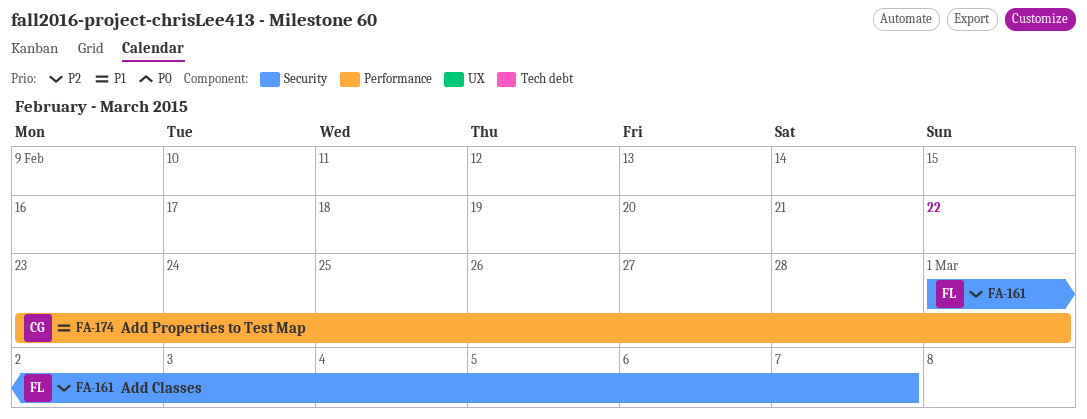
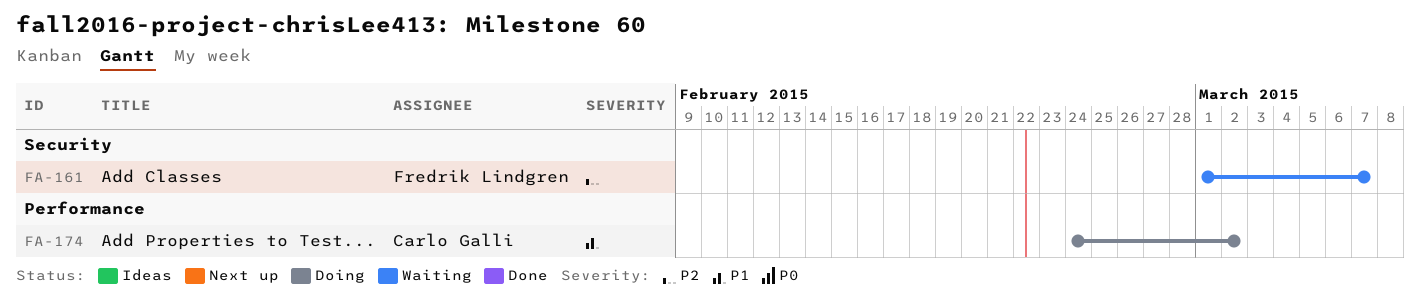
FA-174, start: Feb 23 -> Feb 24
FA-174, due: Mar 1 -> Mar 2

